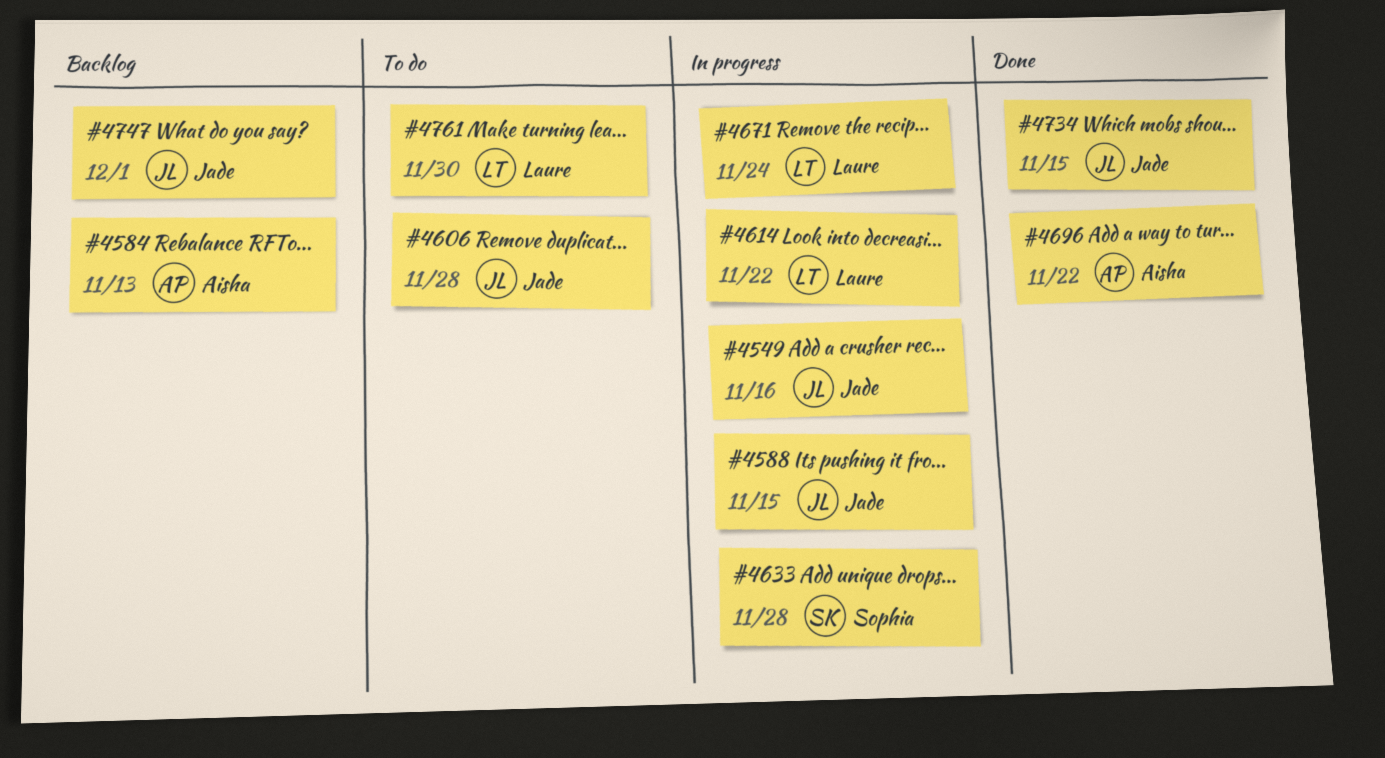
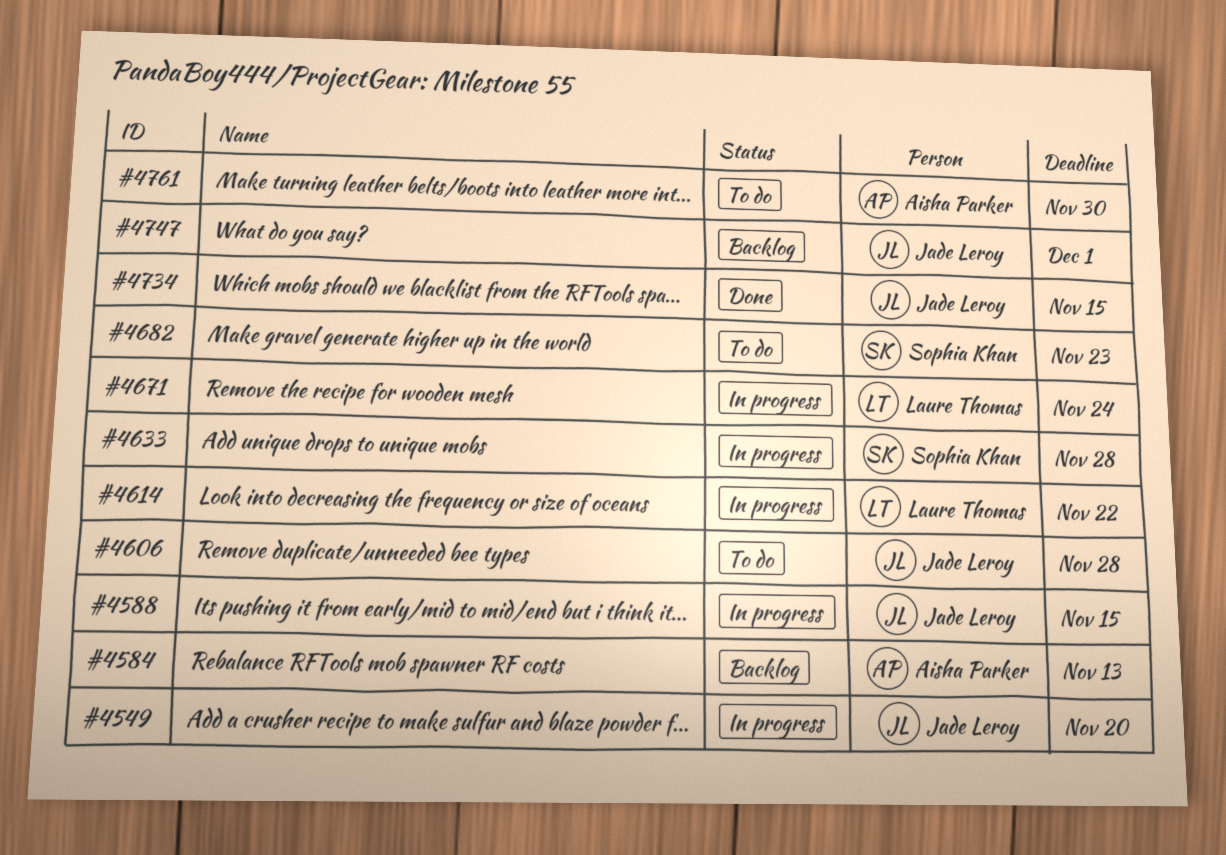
#4549, due: Nov 16 -> Nov 20
#4682: none -> present
#4696: present -> none
#4761, owner: Laure Thomas -> Aisha Parker

